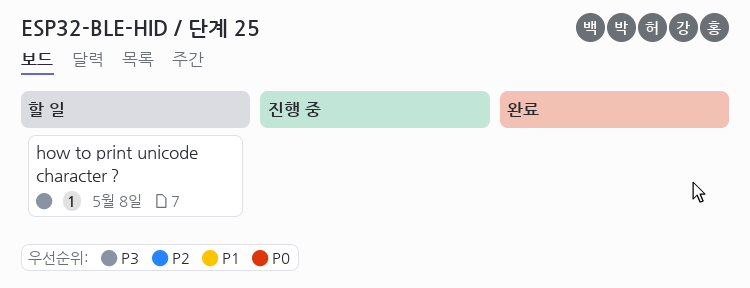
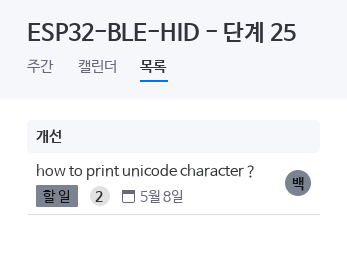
how to print unicode character？, estimate: 1 -> 2

